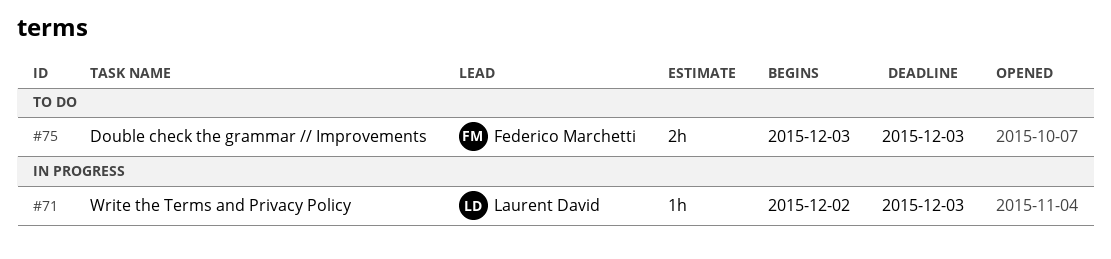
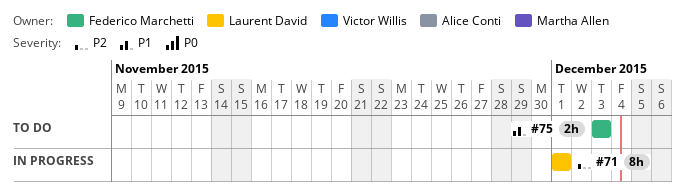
#71, estimate: 1h -> 8h
#71, start: Dec 2 -> Dec 1
#71, due: Dec 3 -> Dec 1

